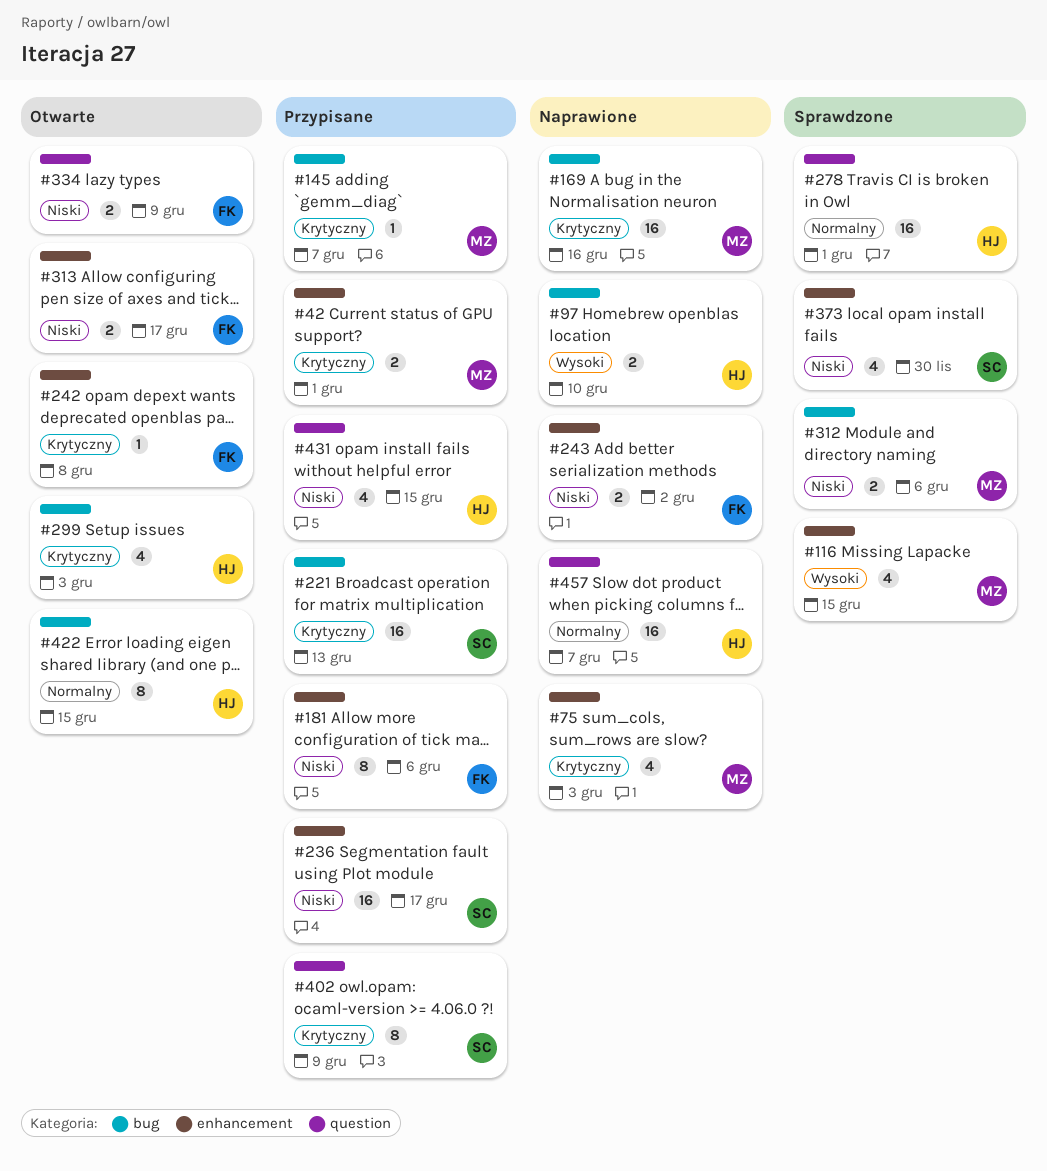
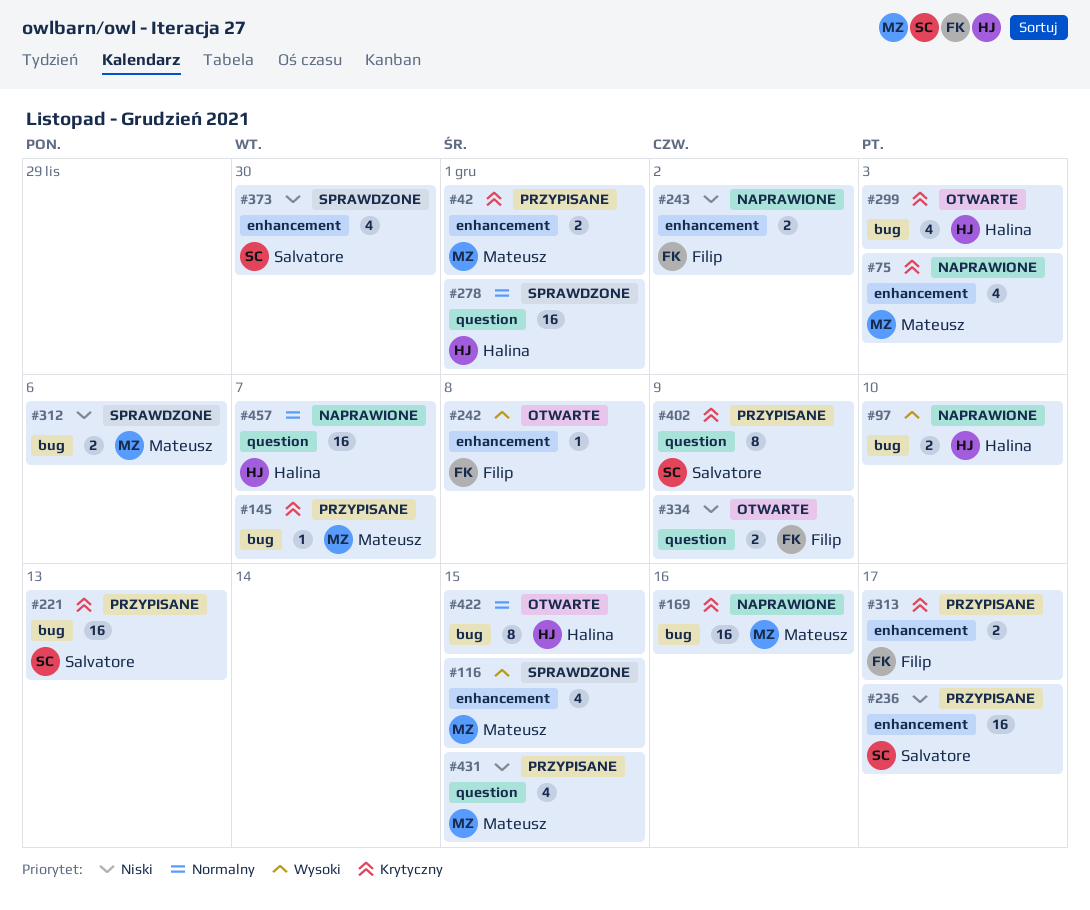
#181: present -> none
#242, priority: Krytyczny -> Wysoki
#313, status: Otwarte -> Przypisane
#313, priority: Niski -> Krytyczny
#431, owner: Halina -> Mateusz

